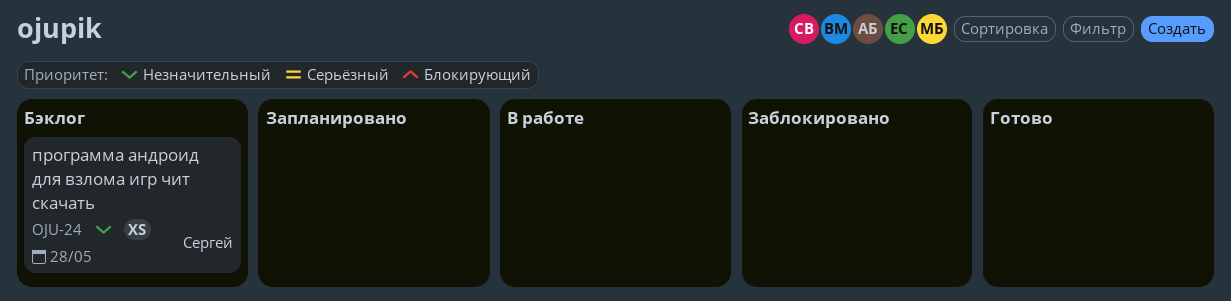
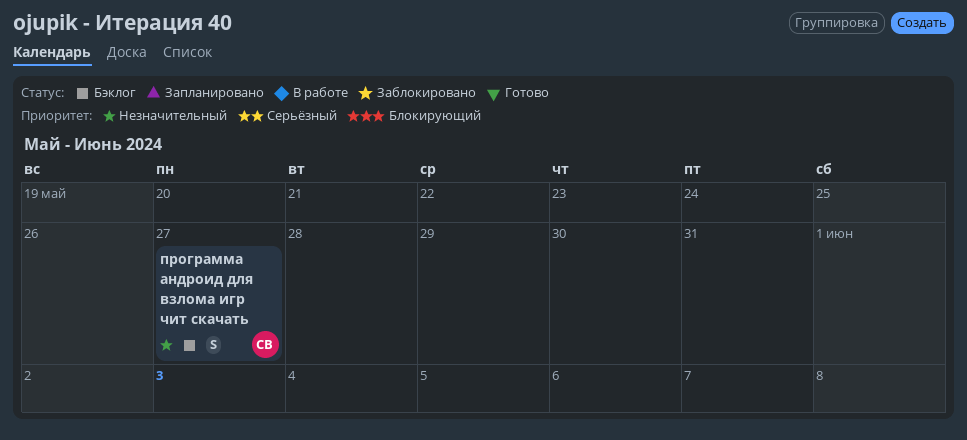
программа андроид для взлома игр чит скачать, estimate: XS -> S
программа андроид для взлома игр чит скачать, due: May 28 -> May 27

